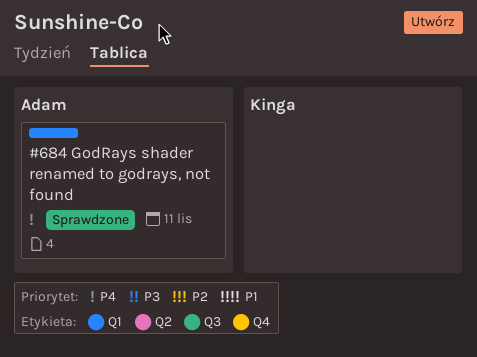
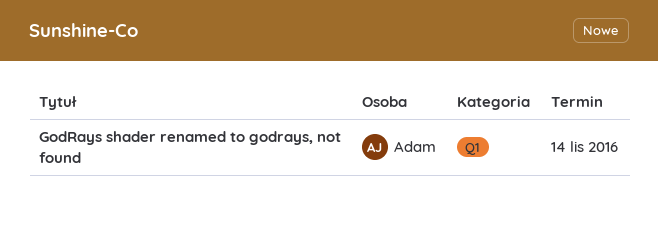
GodRays shader renamed to godrays, not found, due: Nov 11 -> Nov 14

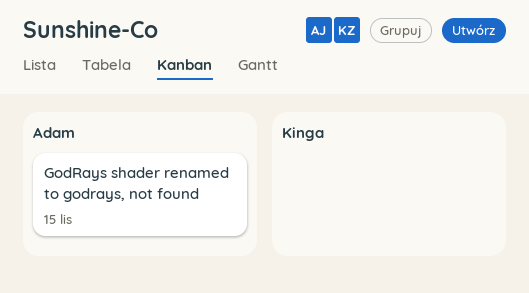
GodRays shader renamed to godrays, not found, due: Nov 14 -> Nov 15

